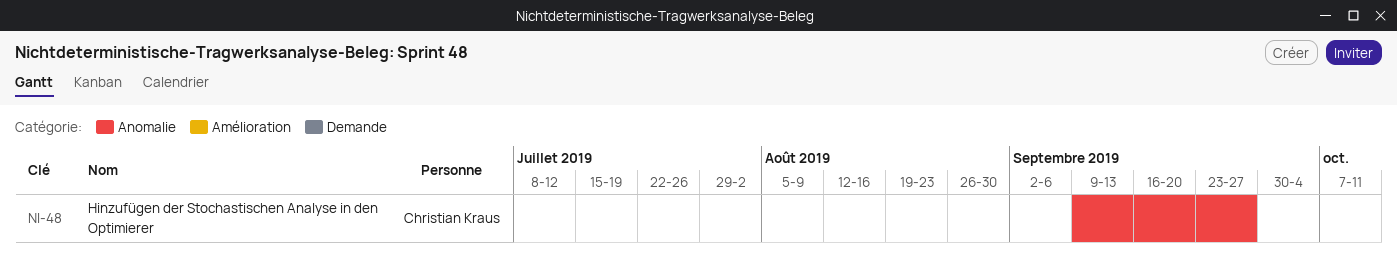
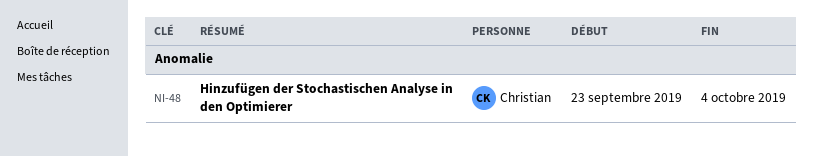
NI-48, start: Sep 9 -> Sep 23
NI-48, due: Sep 27 -> Oct 4

